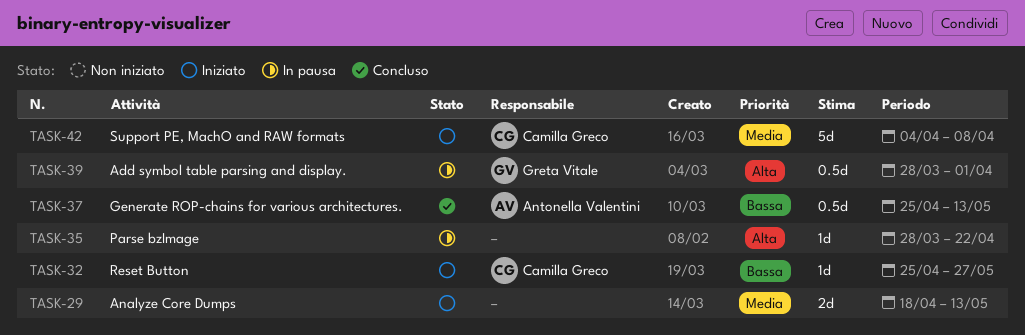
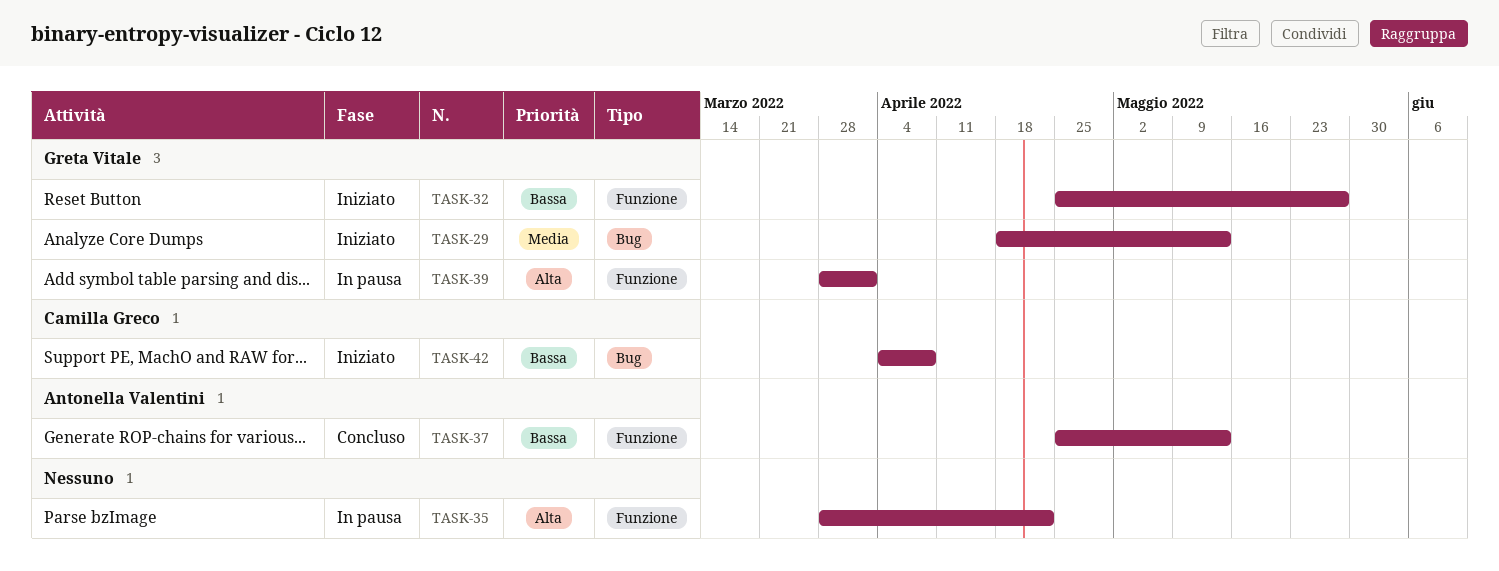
TASK-29, owner: none -> Greta Vitale
TASK-32, owner: Camilla Greco -> Greta Vitale
TASK-42, priority: Media -> Bassa

